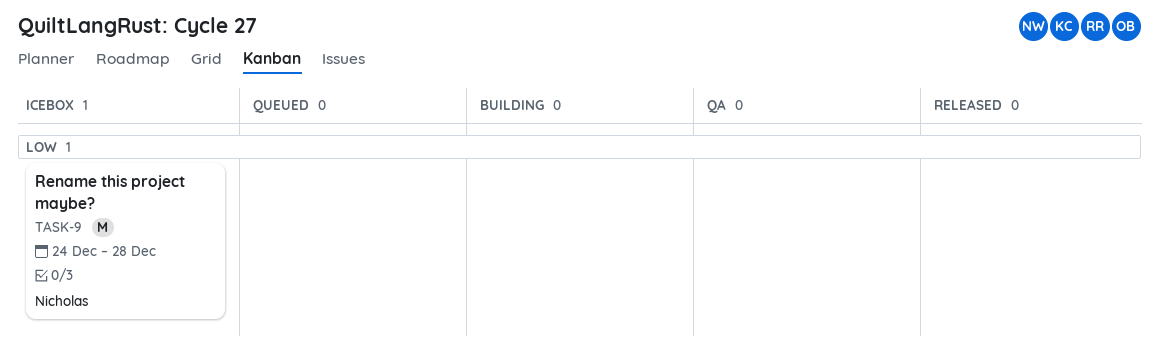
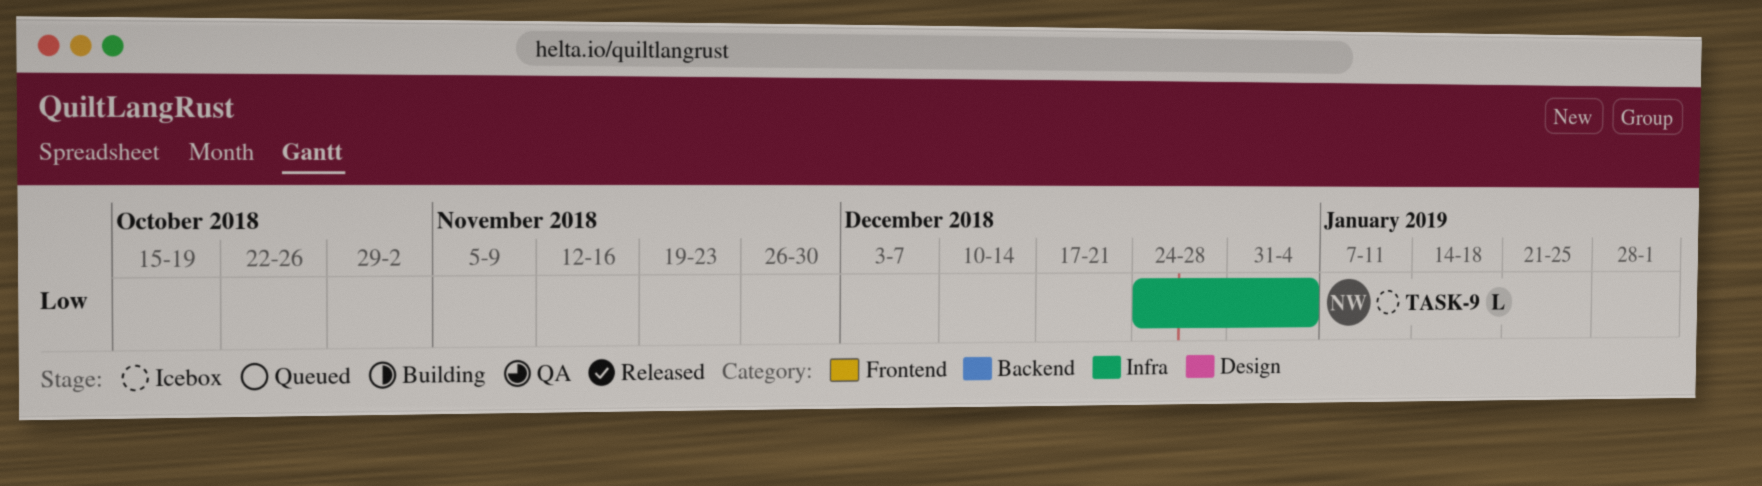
TASK-9, estimate: M -> L
TASK-9, due: Dec 28 -> Jan 4

